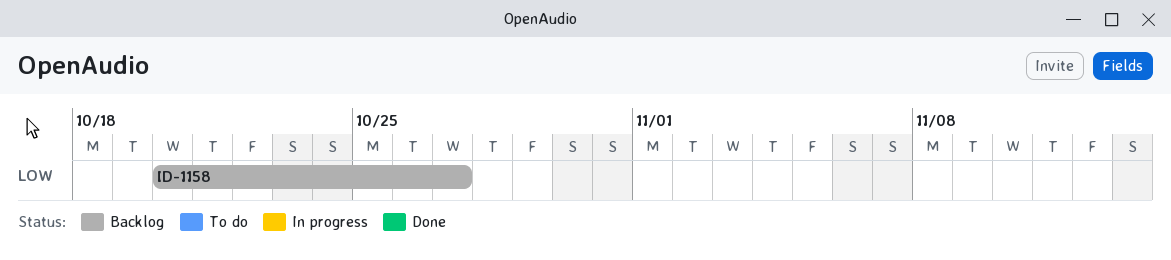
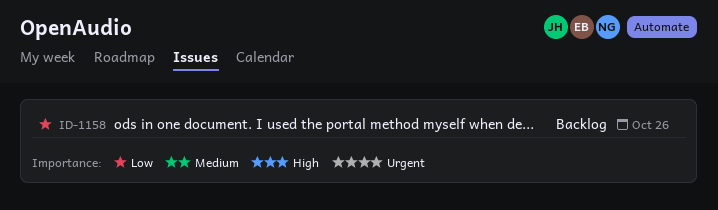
ID-1158, due: Oct 27 -> Oct 26

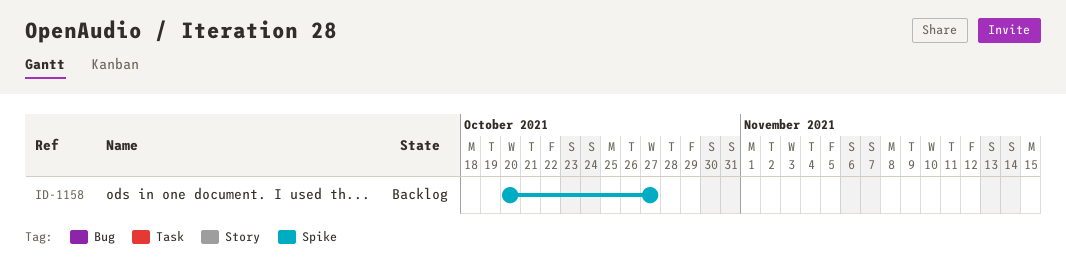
ID-1158, due: Oct 26 -> Oct 27

